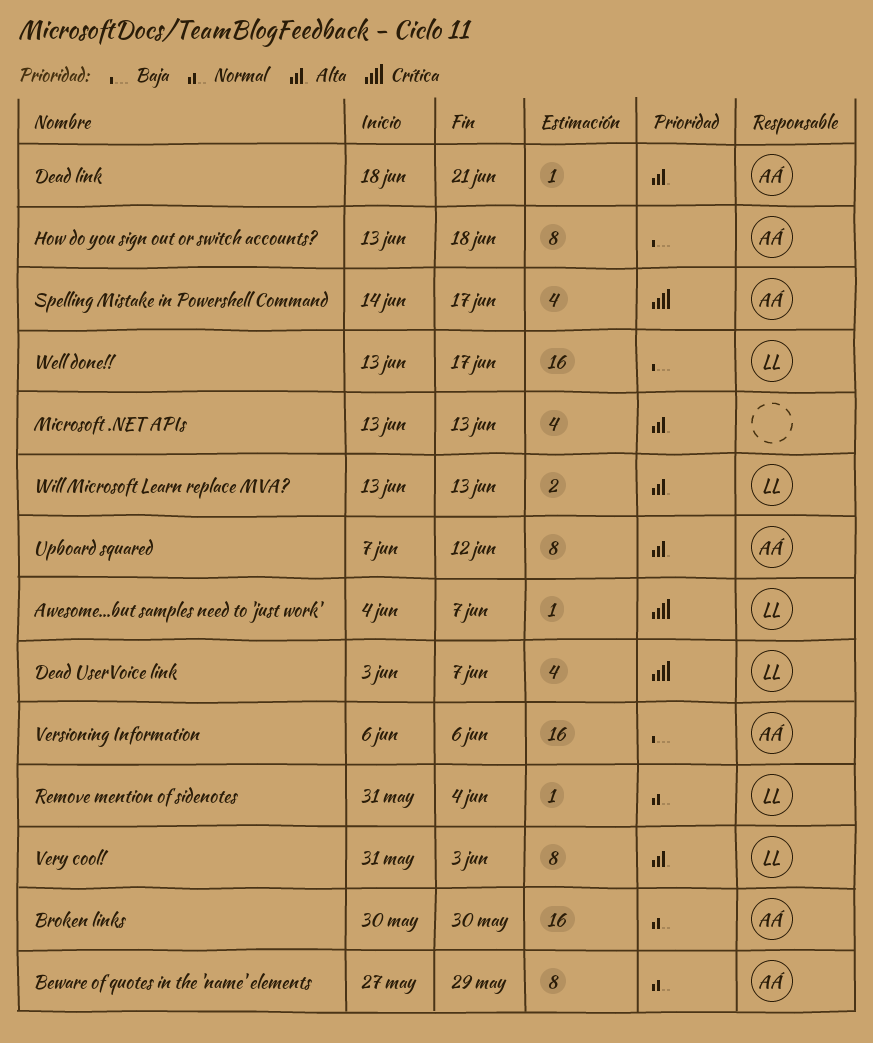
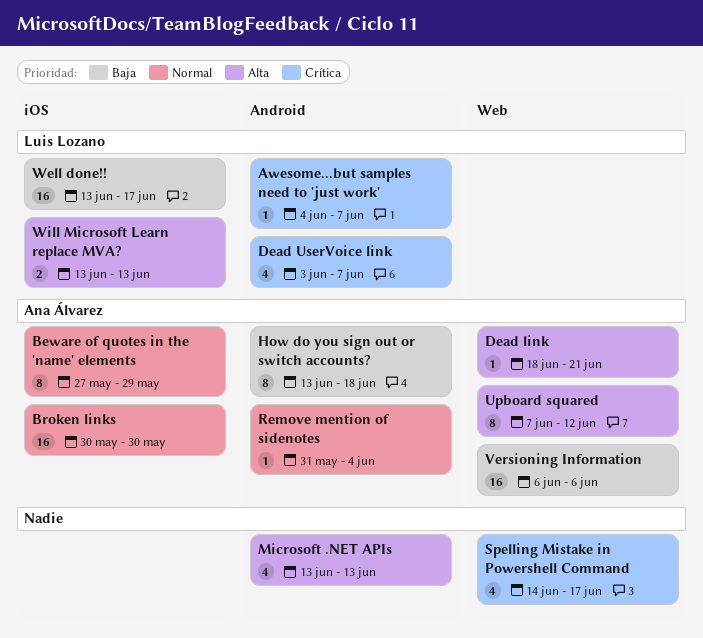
Remove mention of sidenotes, owner: Luis Lozano -> Ana Álvarez
Spelling Mistake in Powershell Command, owner: Ana Álvarez -> none
Very cool!: present -> none

